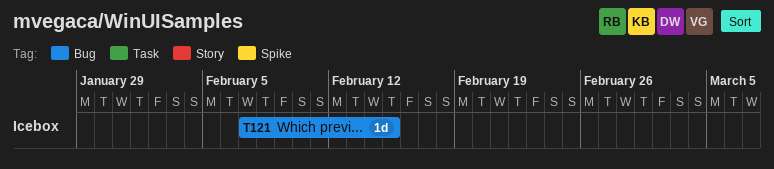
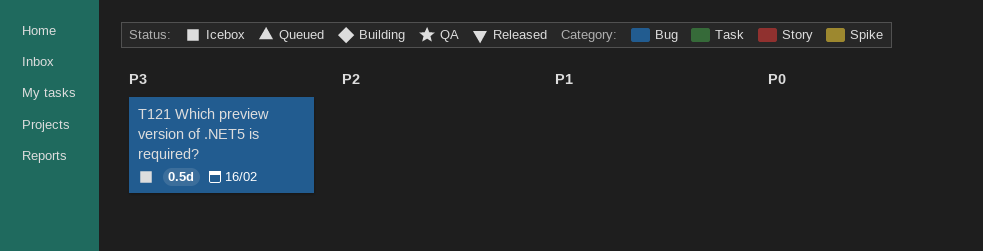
T121, estimate: 1d -> 0.5d
T121, due: Feb 15 -> Feb 16

